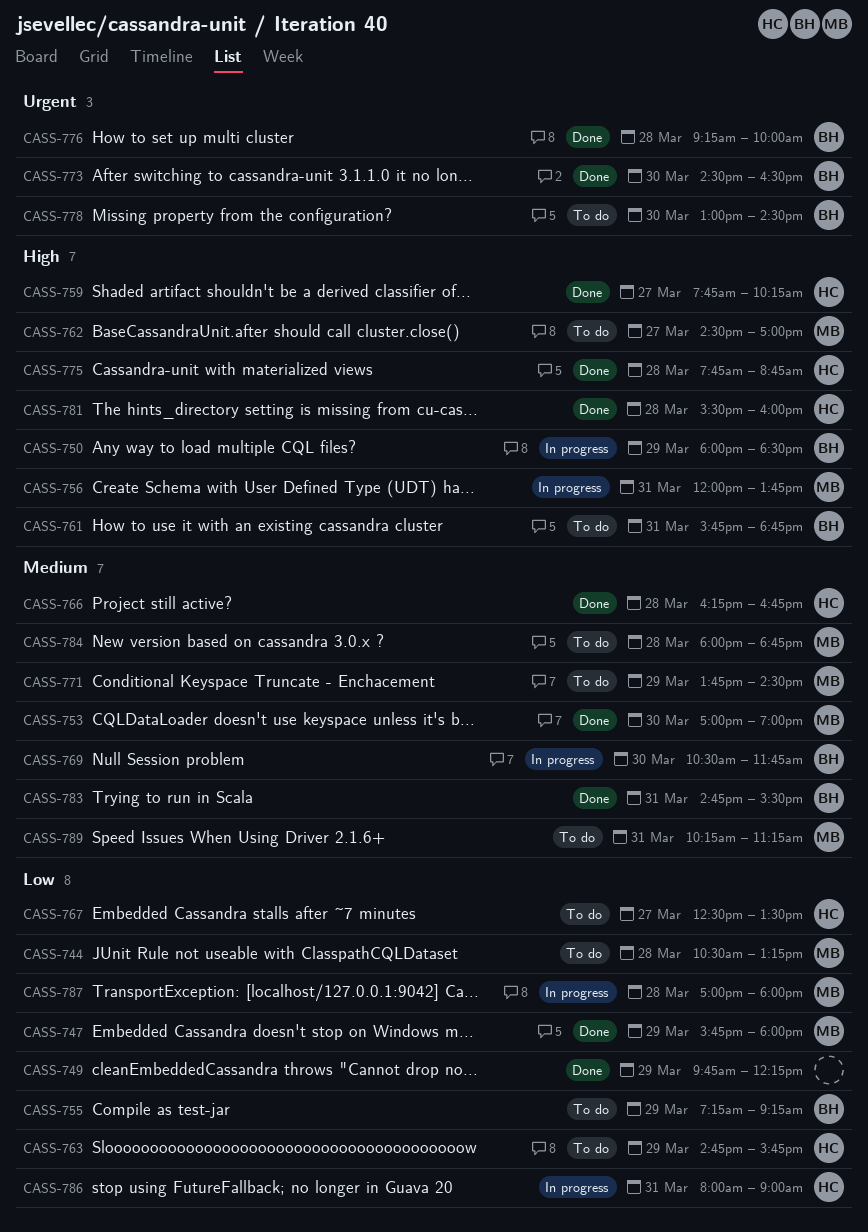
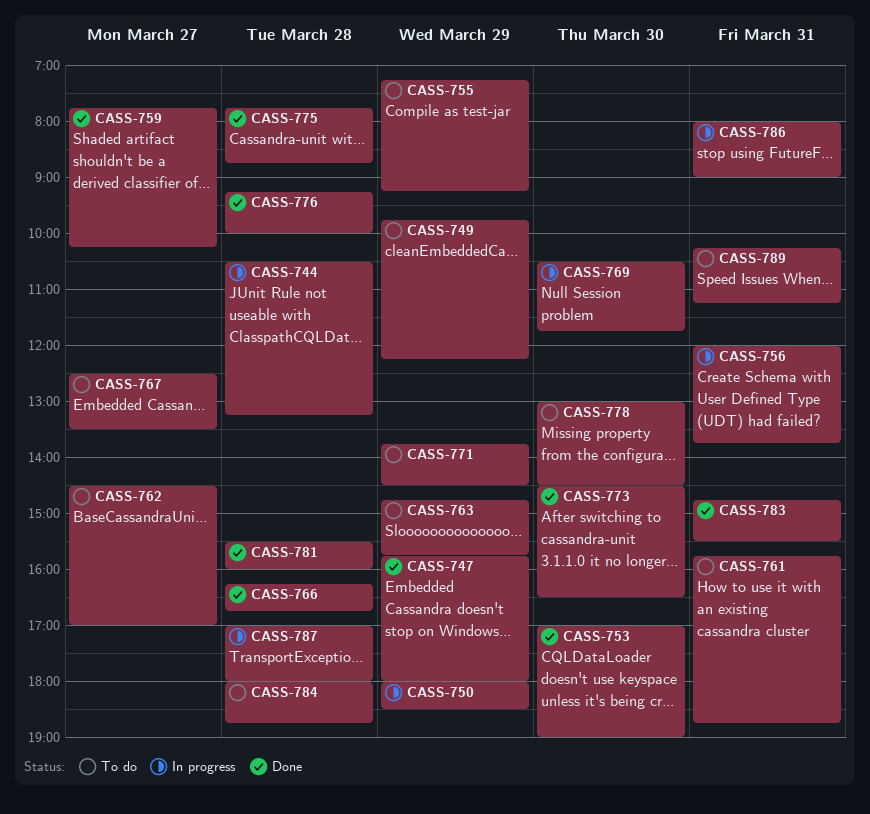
CASS-744, status: To do -> In progress
CASS-749, status: Done -> To do

